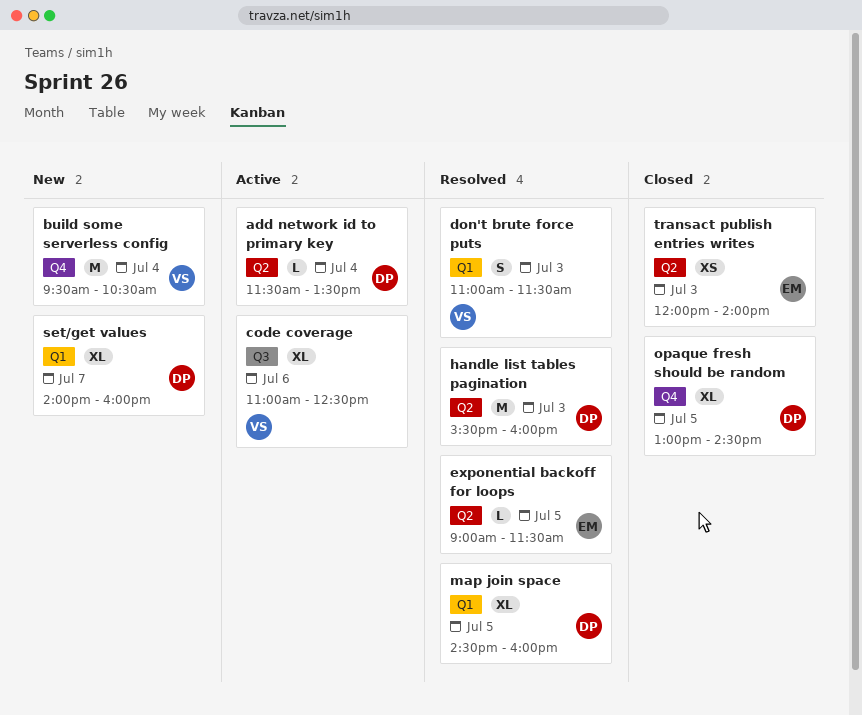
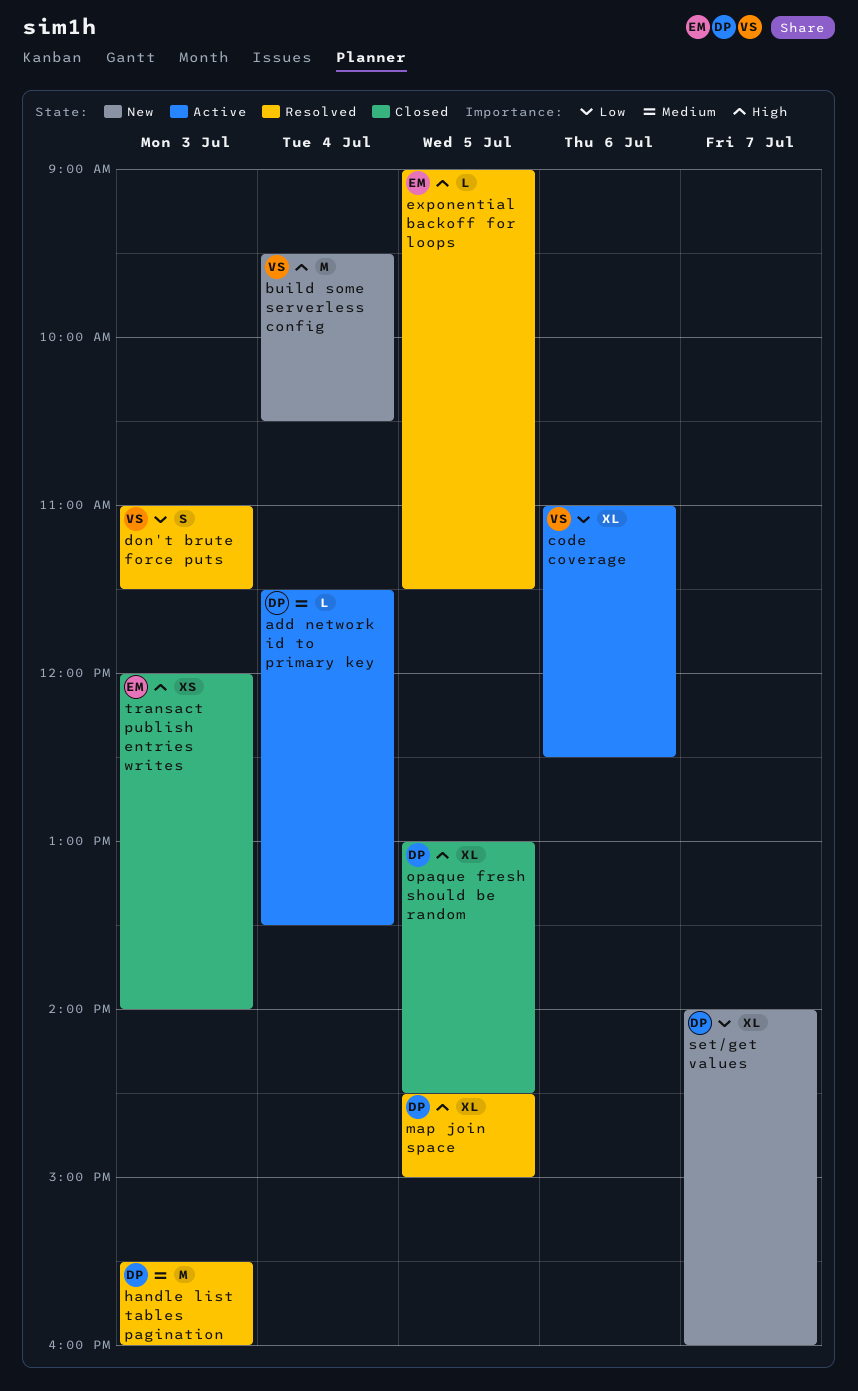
map join space, ends: 16:00 -> 15:00

